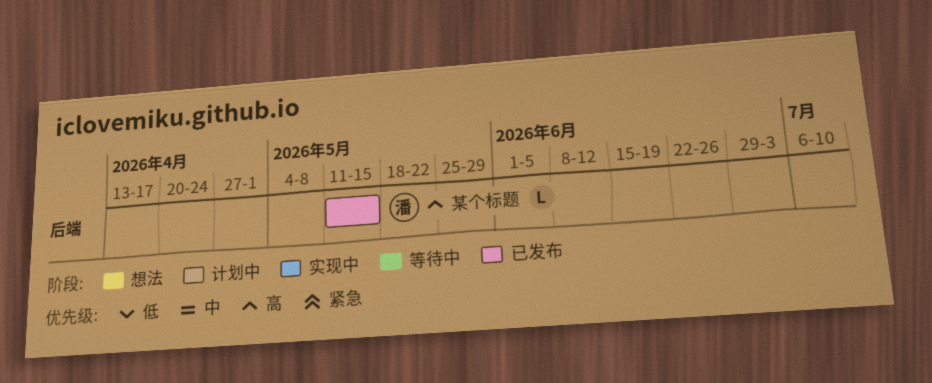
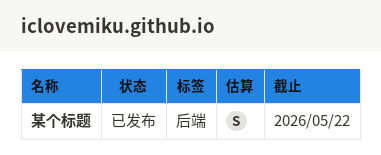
某个标题, estimate: L -> S
某个标题, due: May 15 -> May 22

